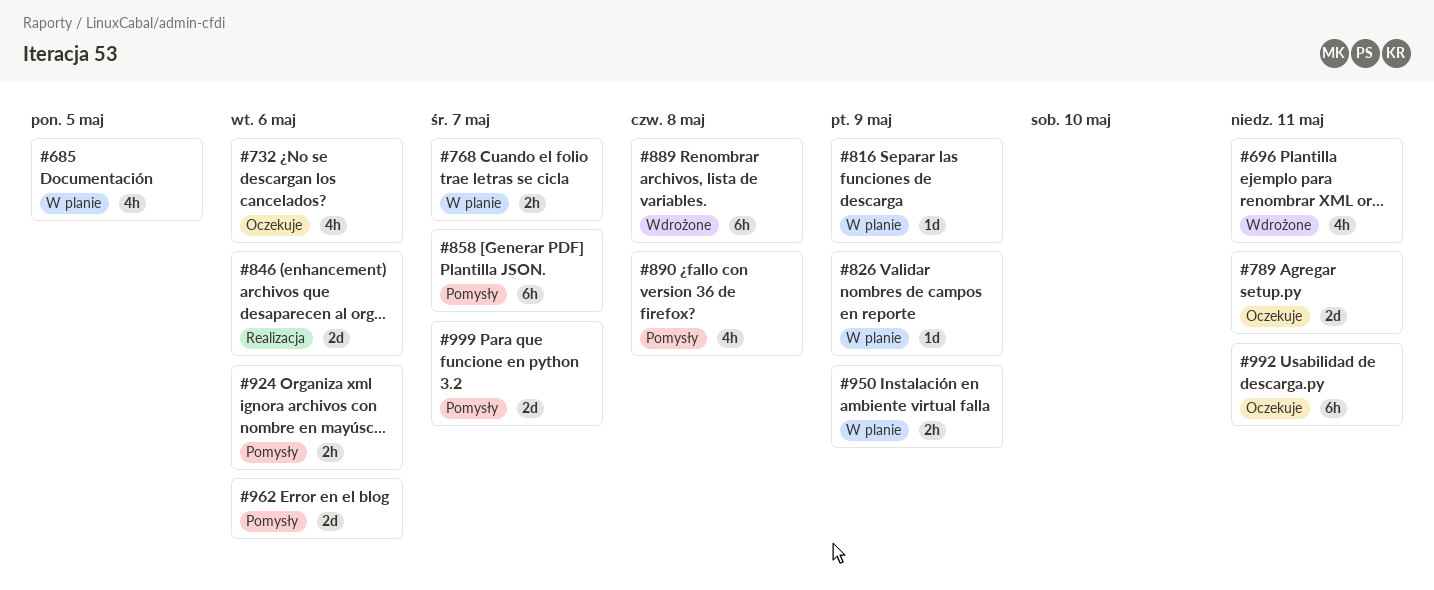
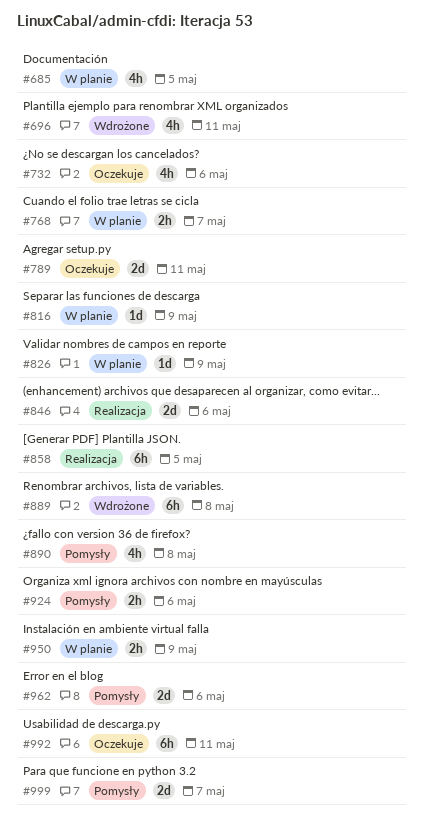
#858, status: Pomysły -> Realizacja
#858, due: May 7 -> May 5

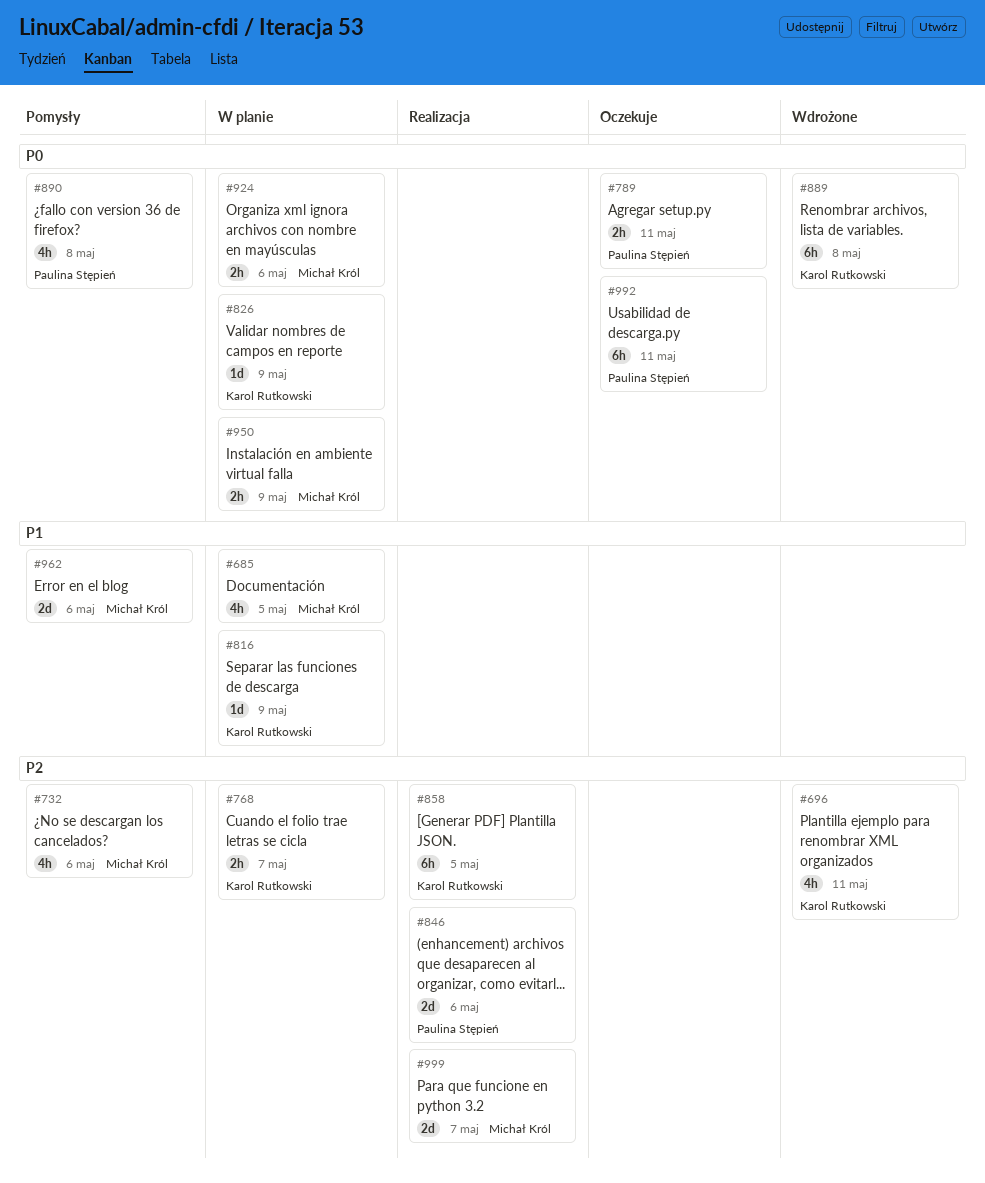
#732, status: Oczekuje -> Pomysły
#789, estimate: 2d -> 2h
#924, status: Pomysły -> W planie
#999, status: Pomysły -> Realizacja

